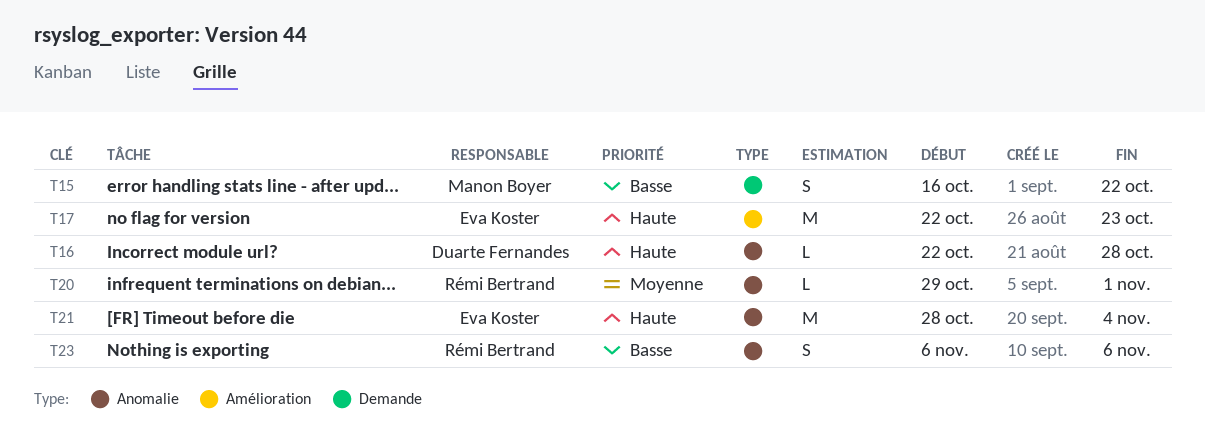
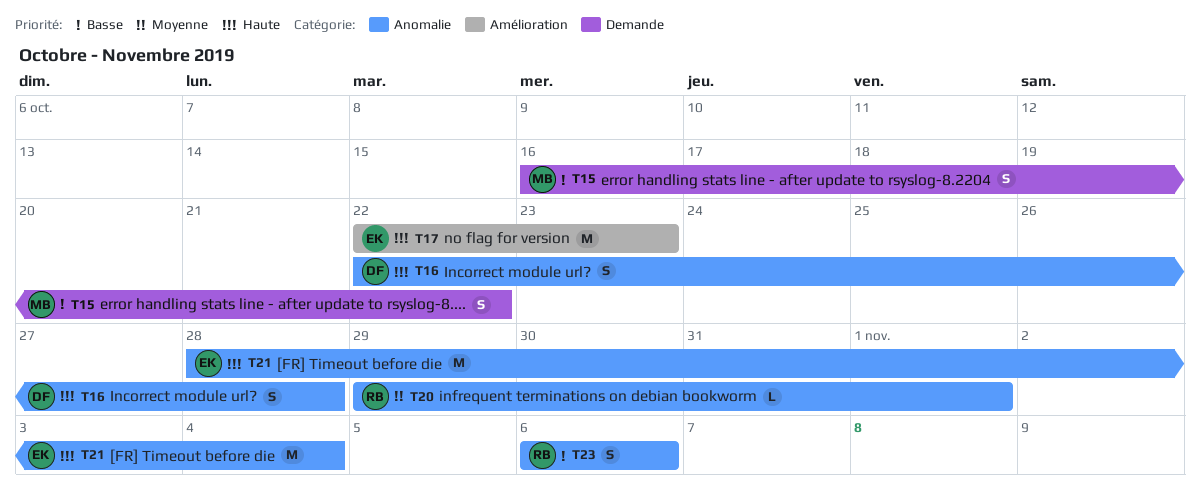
T16, estimate: L -> S

